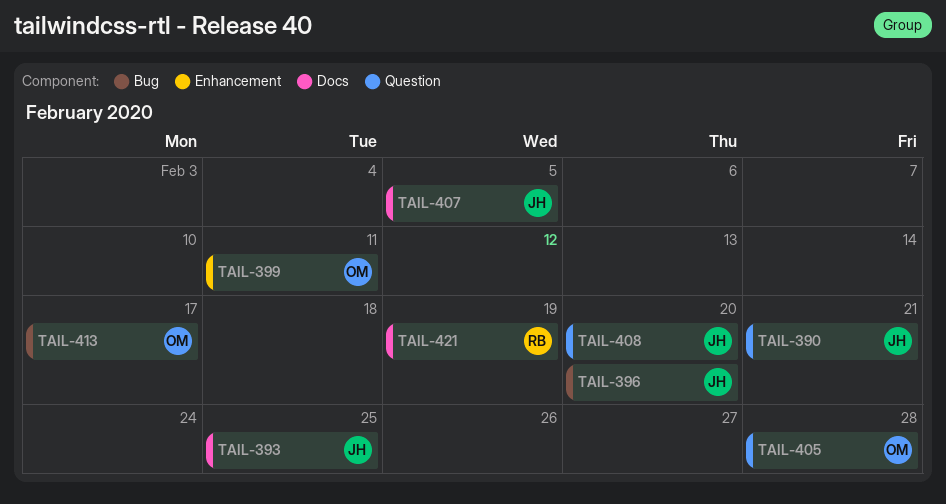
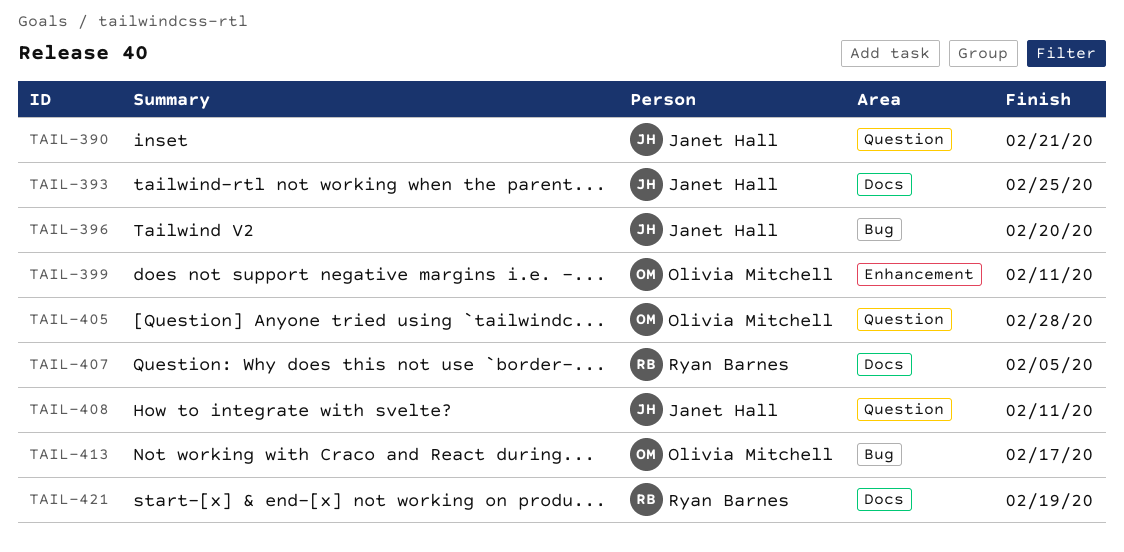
TAIL-407, owner: Janet Hall -> Ryan Barnes
TAIL-408, due: Feb 20 -> Feb 11

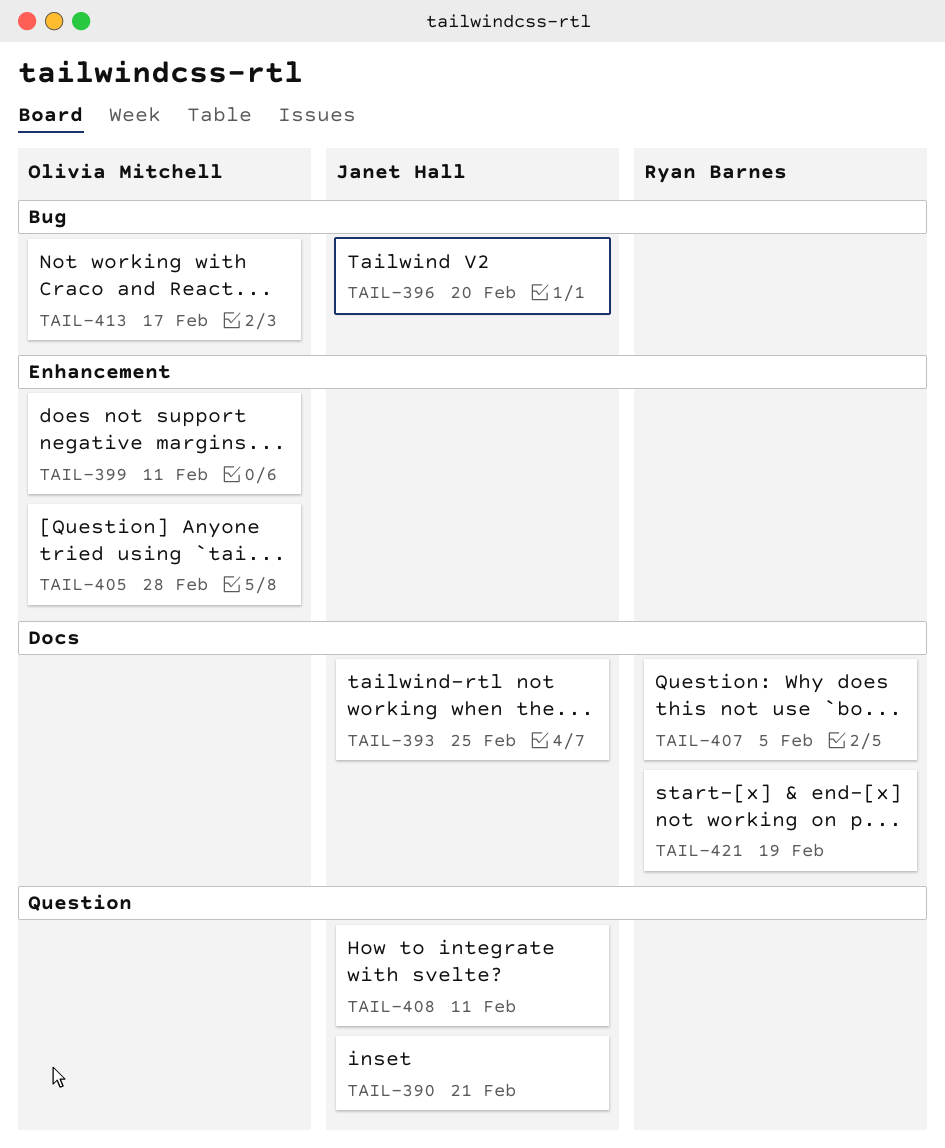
TAIL-405, label: Question -> Enhancement

